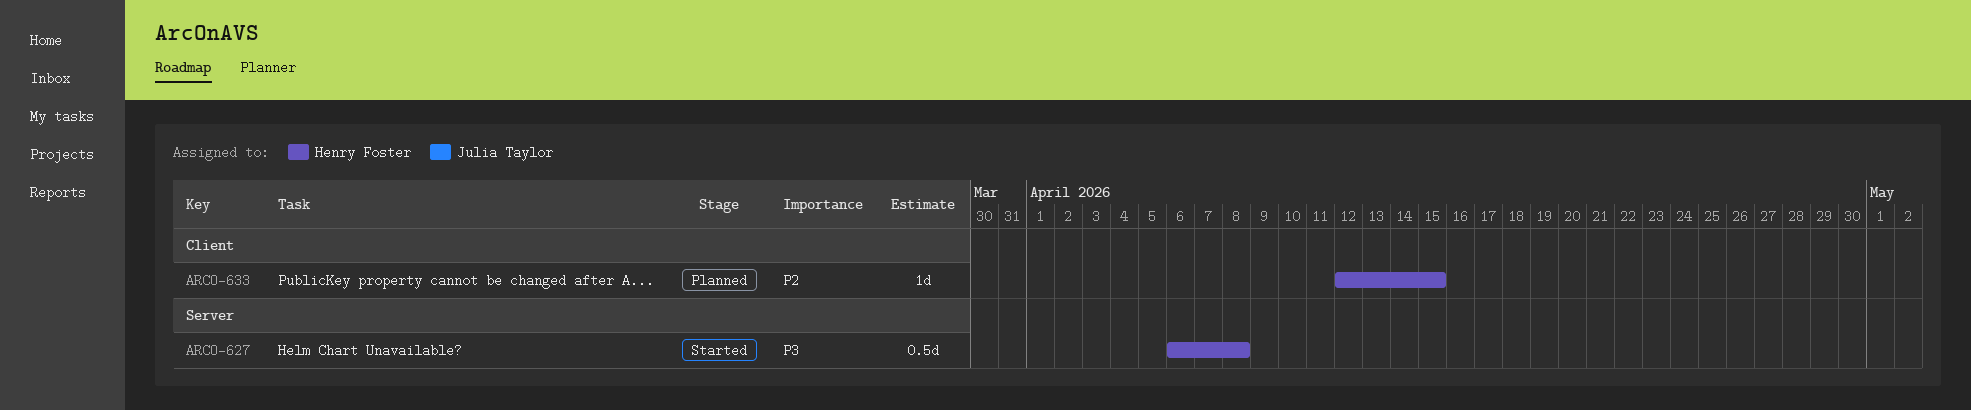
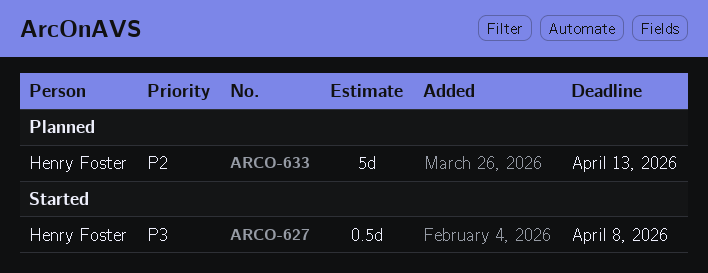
ARCO-633, estimate: 1d -> 5d
ARCO-633, due: Apr 15 -> Apr 13

